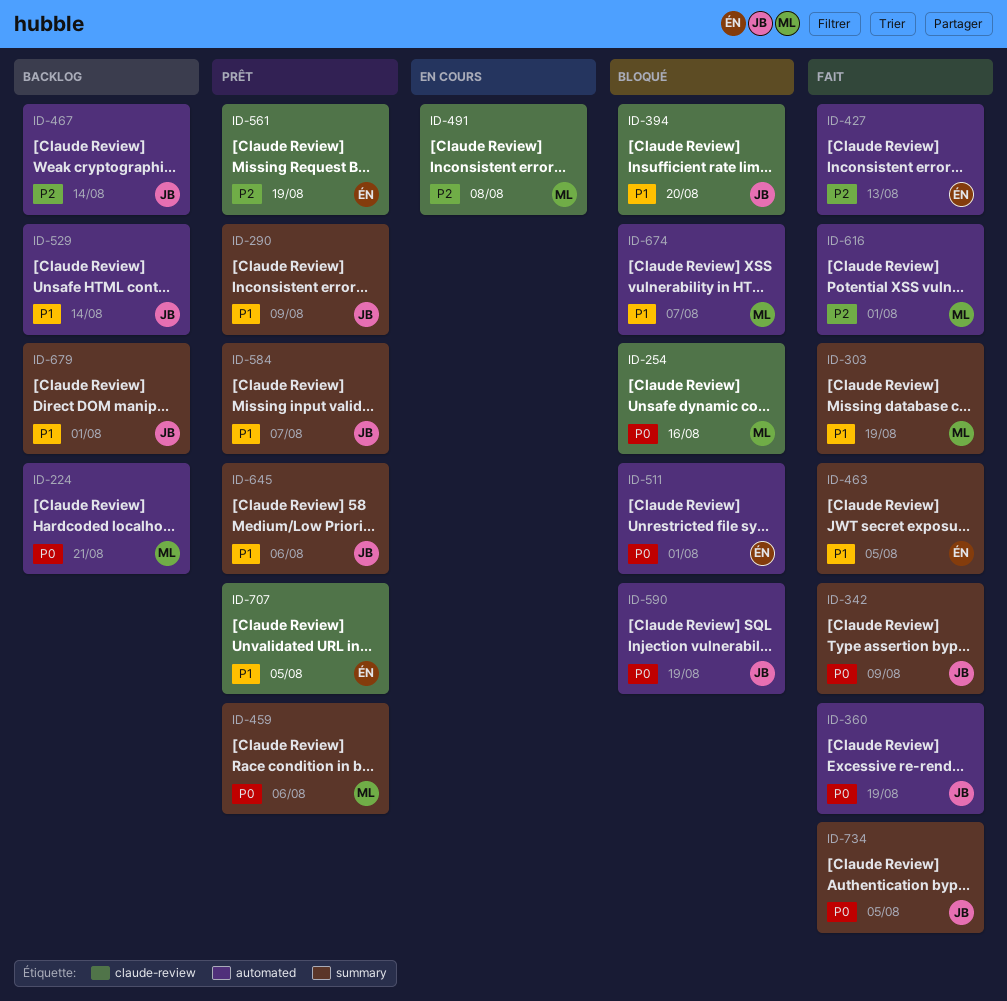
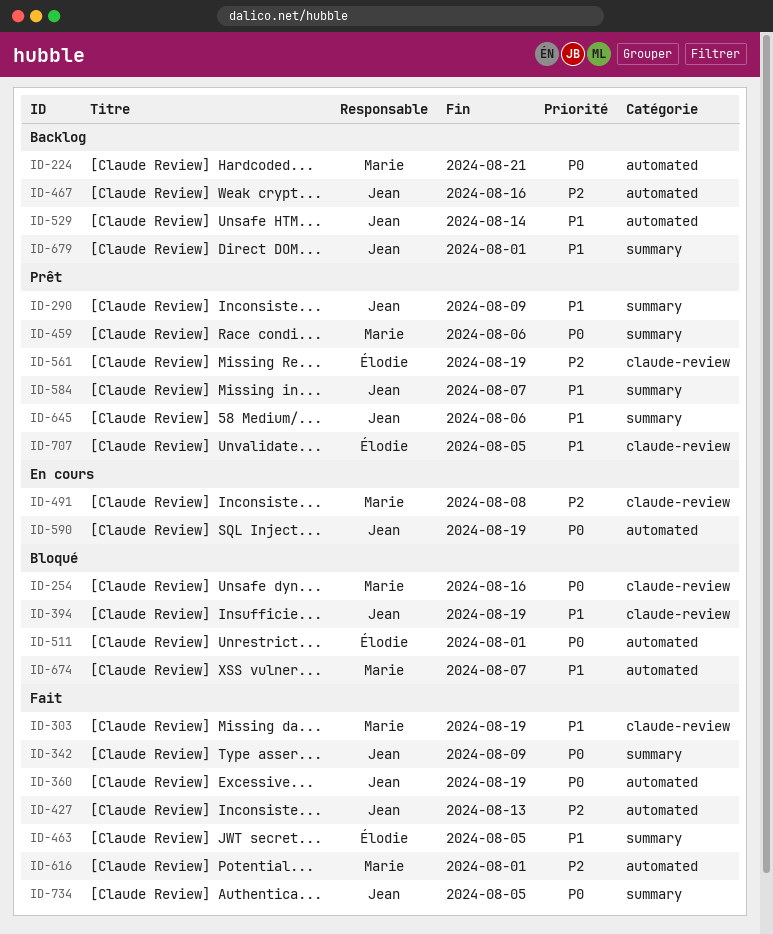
ID-303, label: summary -> claude-review
ID-394, due: Aug 20 -> Aug 19
ID-427, owner: Élodie -> Jean
ID-467, due: Aug 14 -> Aug 16
ID-590, status: Bloqué -> En cours

